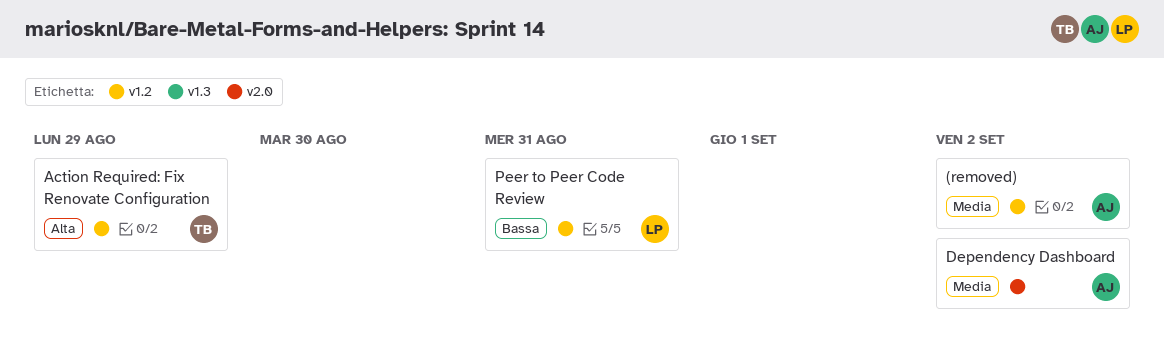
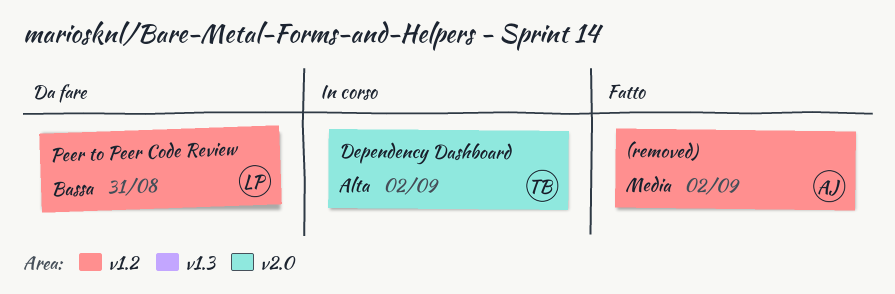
Action Required: Fix Renovate Configuration: present -> none
Dependency Dashboard, owner: AJ -> TB
Dependency Dashboard, priority: Media -> Alta

